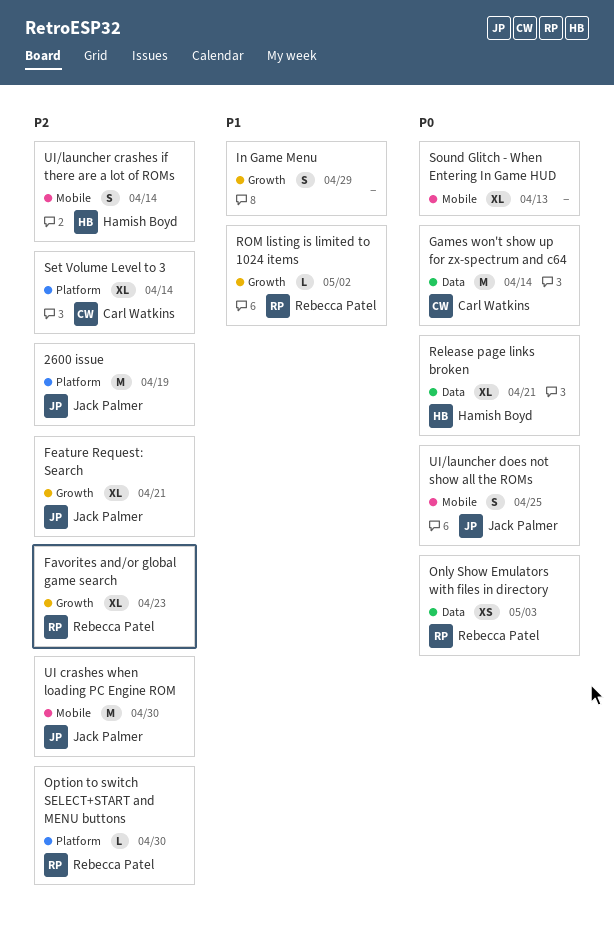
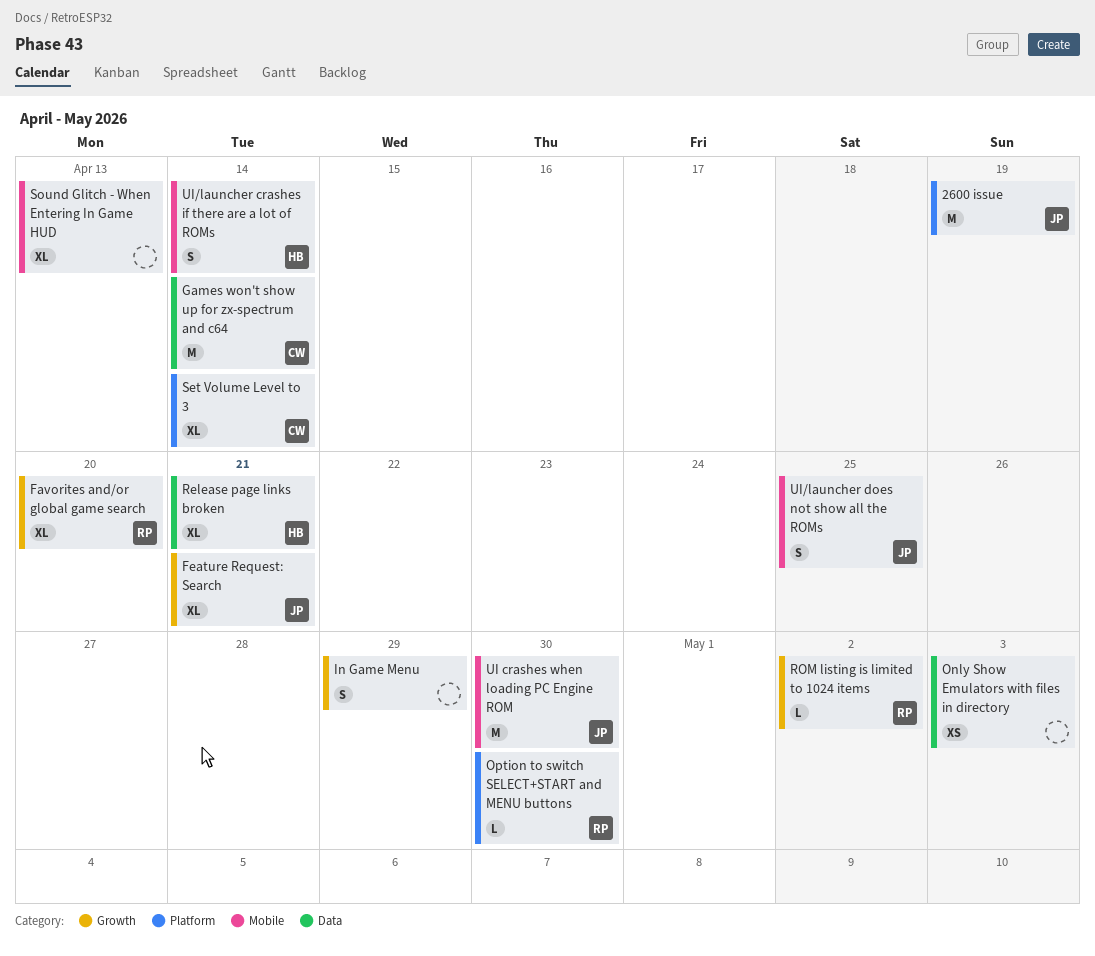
Favorites and/or global game search, due: Apr 23 -> Apr 20
Only Show Emulators with files in directory, owner: Rebecca Patel -> none

